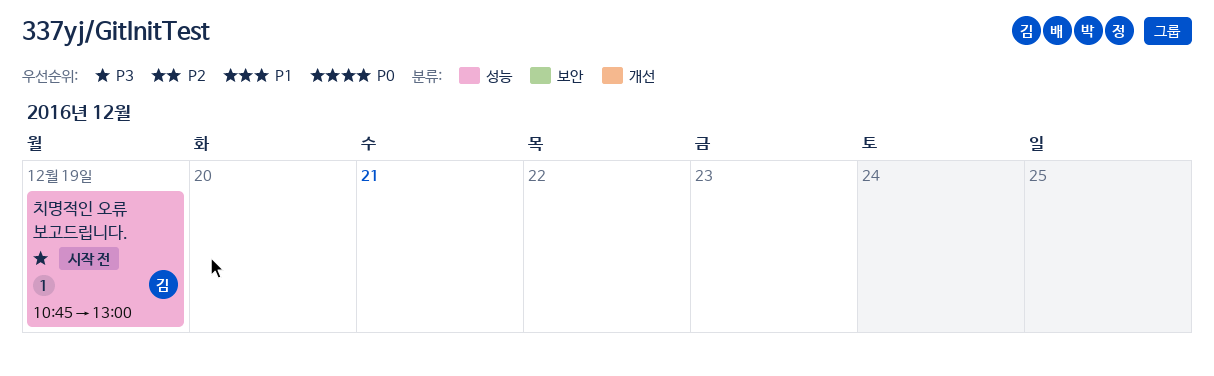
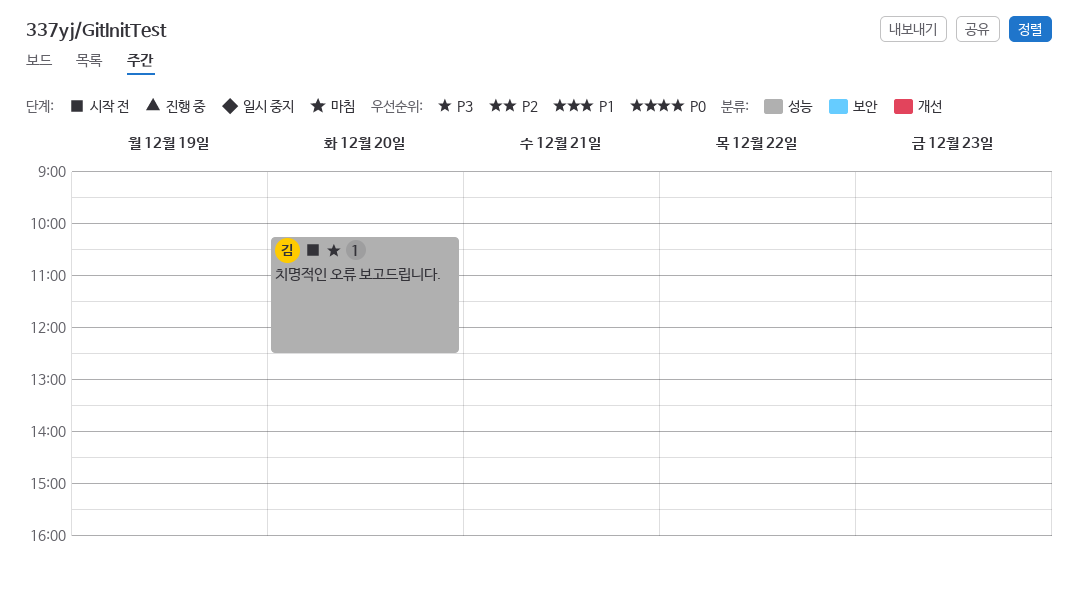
치명적인 오류 보고드립니다., day: Dec 19 -> Dec 20
치명적인 오류 보고드립니다., begins: 10:45 -> 10:15
치명적인 오류 보고드립니다., ends: 13:00 -> 12:30

